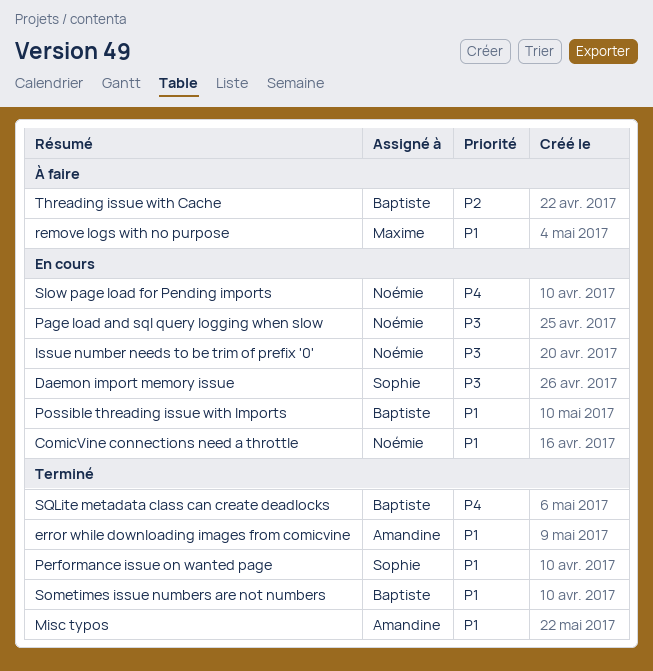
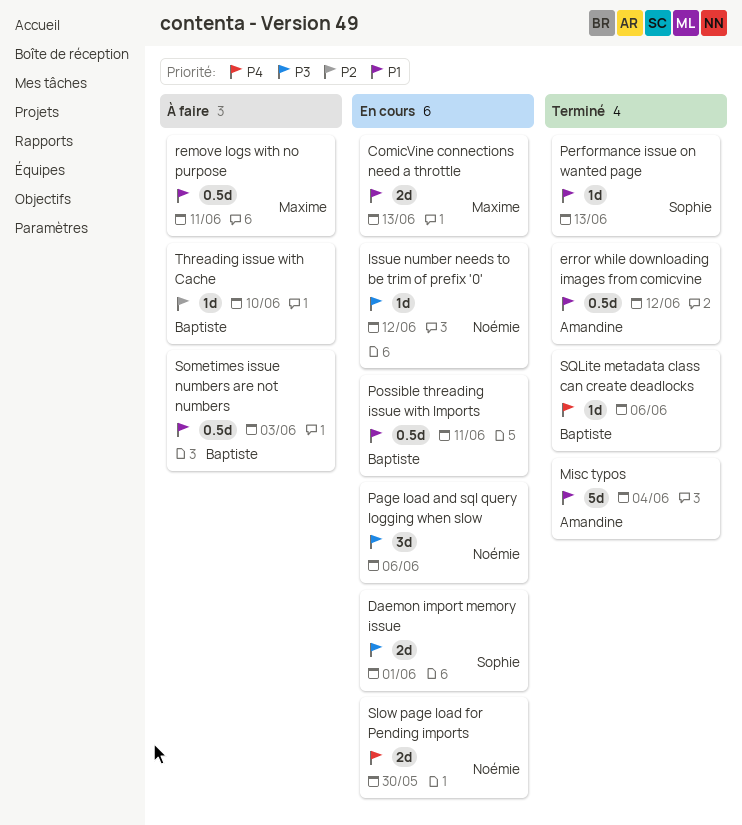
ComicVine connections need a throttle, owner: Noémie -> Maxime
Sometimes issue numbers are not numbers, status: Terminé -> À faire

